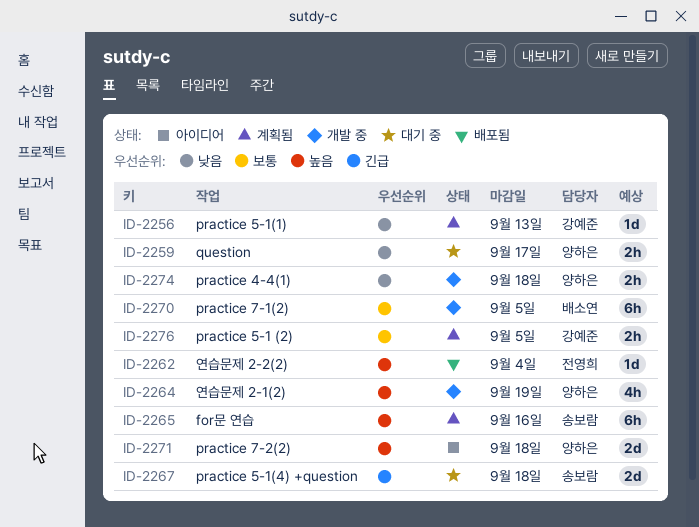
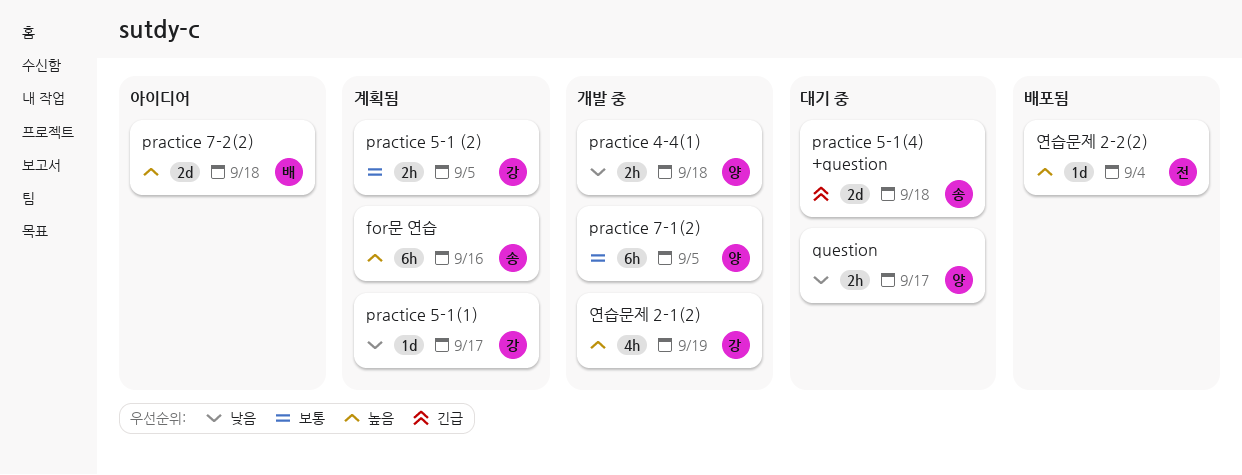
practice 5-1(1), due: Sep 13 -> Sep 17
practice 7-1(2), owner: 배소연 -> 양하은
practice 7-2(2), owner: 양하은 -> 배소연
연습문제 2-1(2), owner: 양하은 -> 강예준

